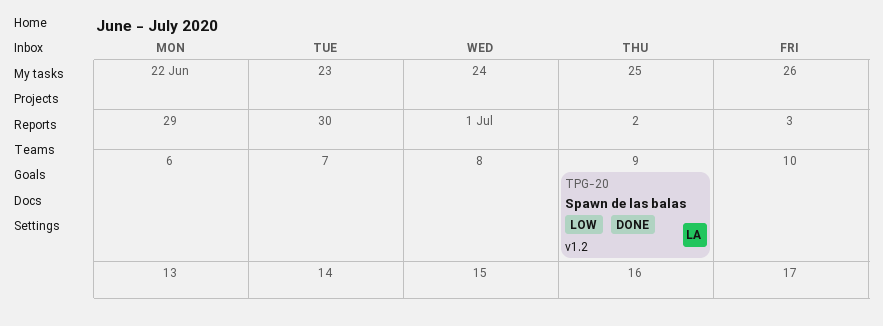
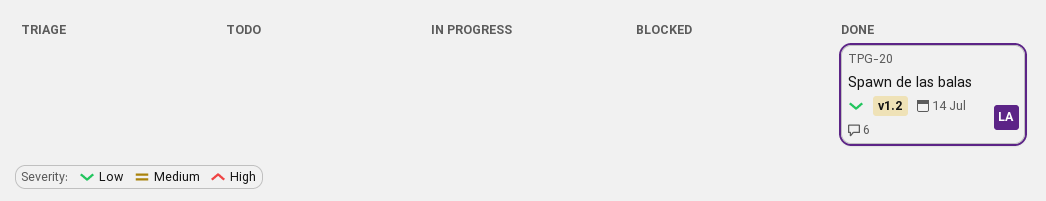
TPG-20, due: Jul 9 -> Jul 14

